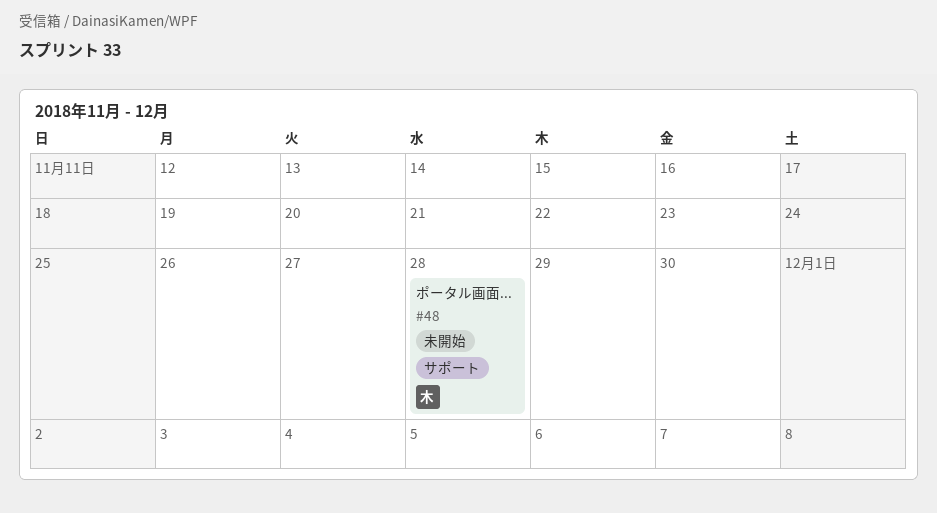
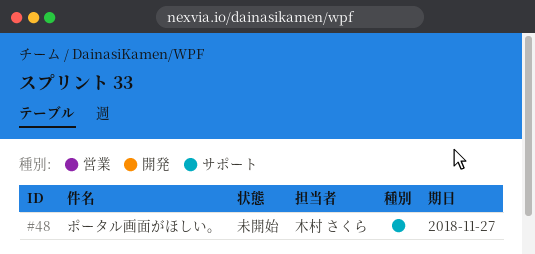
#48, due: Nov 28 -> Nov 27

